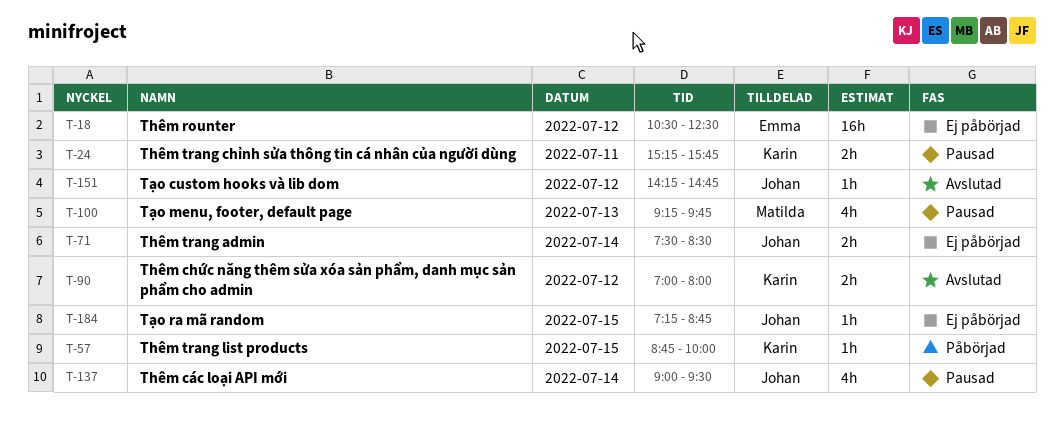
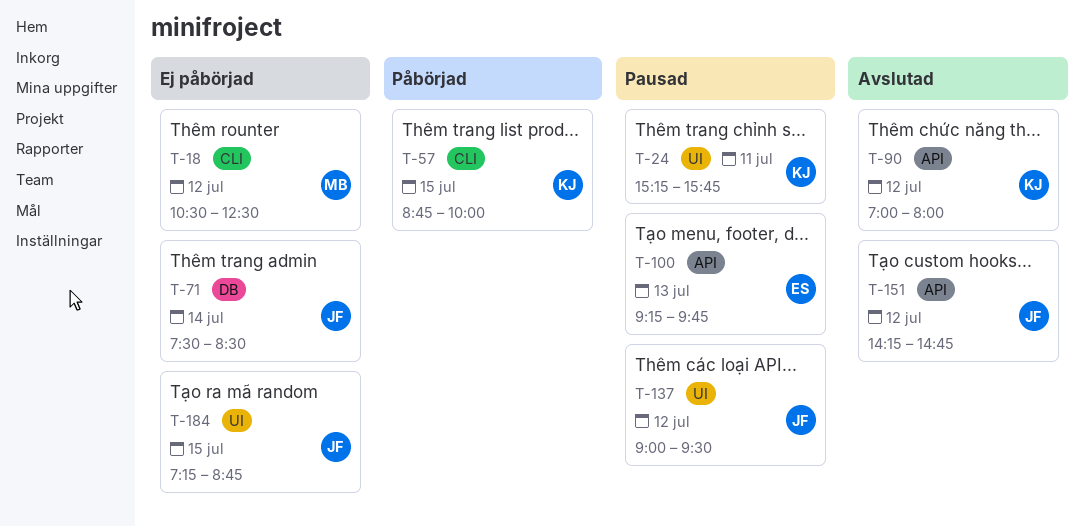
T-18, owner: Emma -> Matilda
T-100, owner: Matilda -> Emma
T-137, day: Jul 14 -> Jul 12

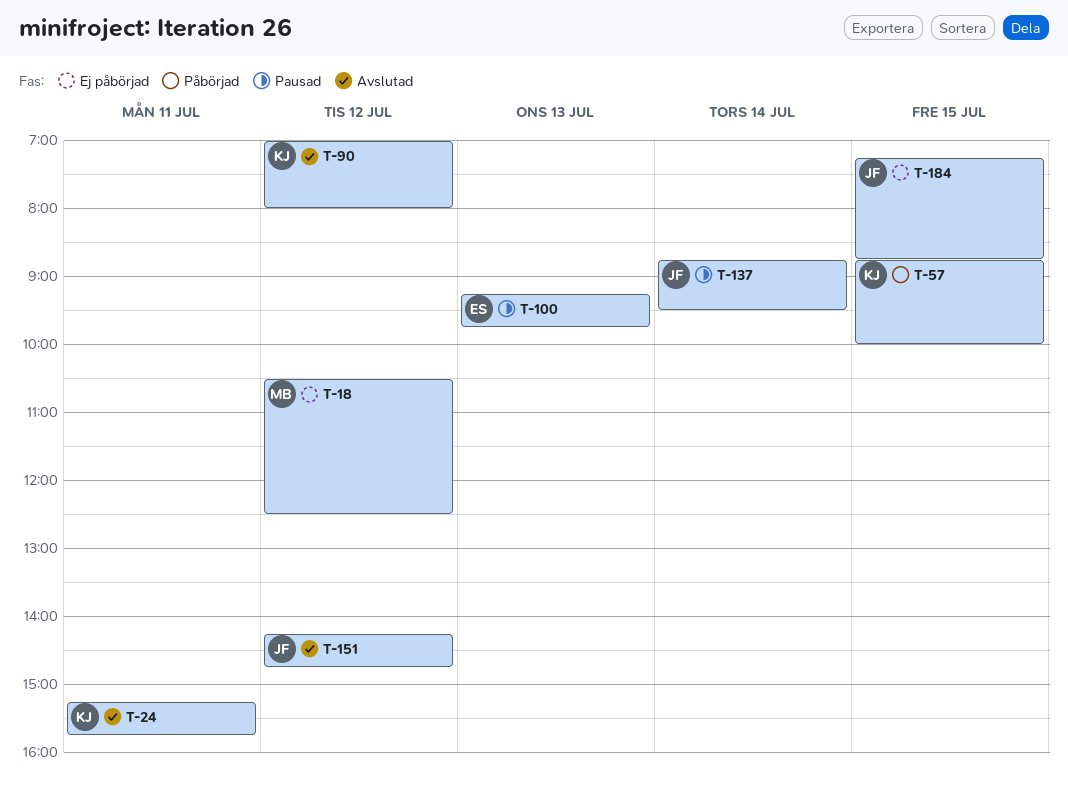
T-24, status: Pausad -> Avslutad
T-71: present -> none
T-137, day: Jul 12 -> Jul 14
T-137, begins: 09:00 -> 08:45

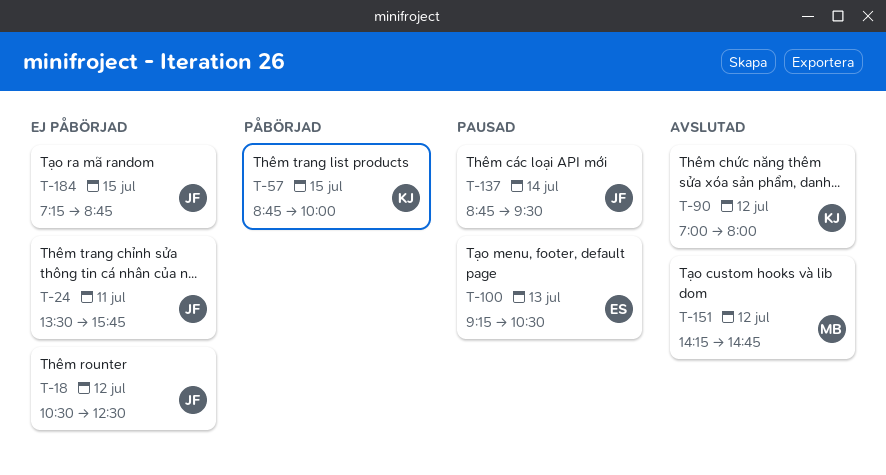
T-18, owner: MB -> JF
T-24, status: Avslutad -> Ej påbörjad
T-24, owner: KJ -> JF
T-24, begins: 15:15 -> 13:30
T-100, ends: 09:45 -> 10:30
T-151, owner: JF -> MB

